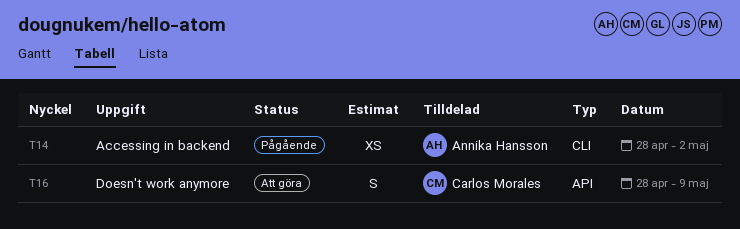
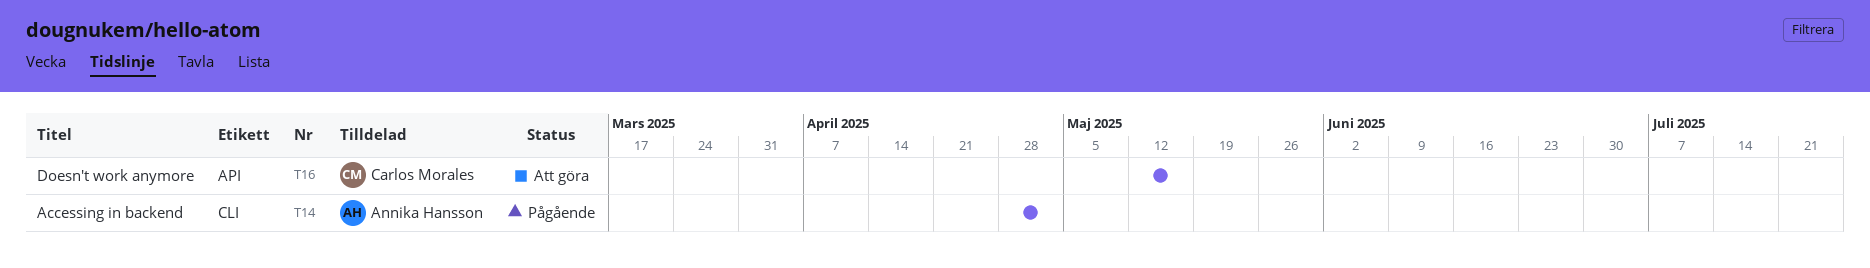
T16, start: Apr 28 -> May 12
T16, due: May 9 -> May 16

